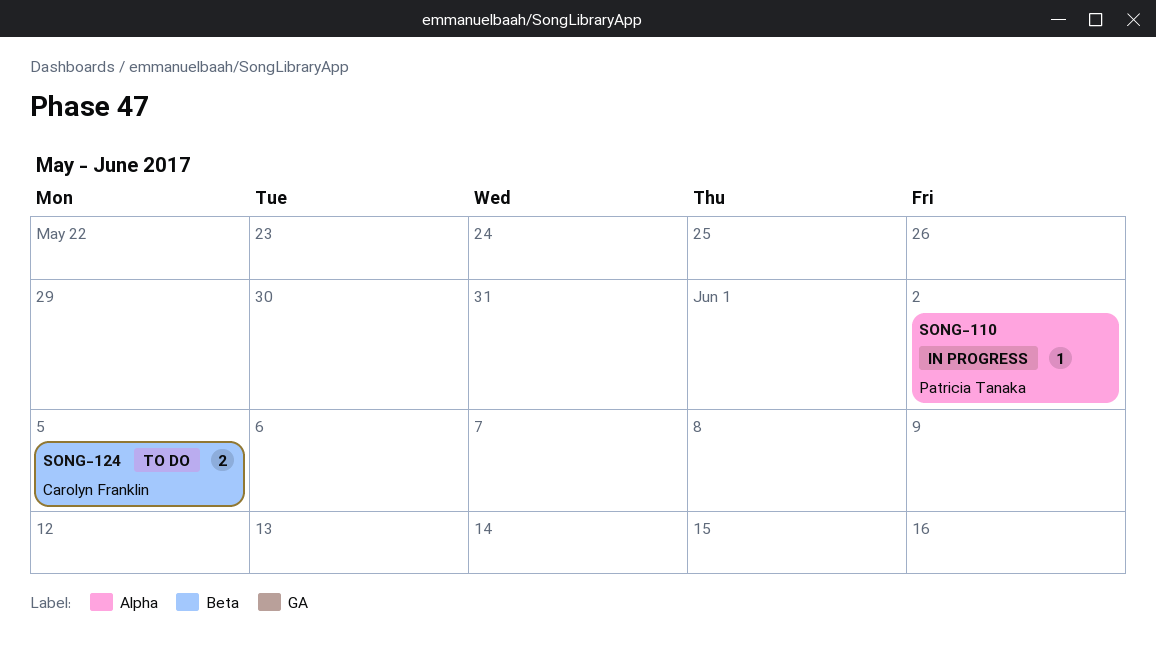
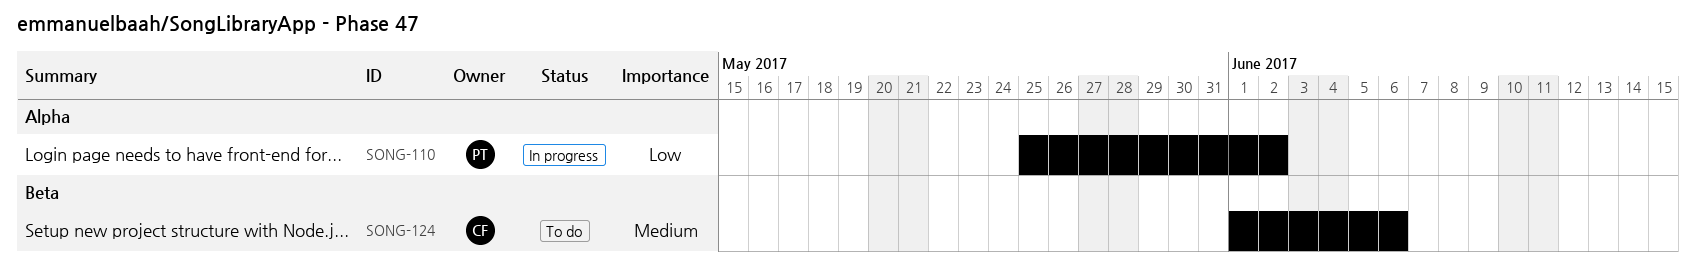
SONG-124, due: Jun 5 -> Jun 6

